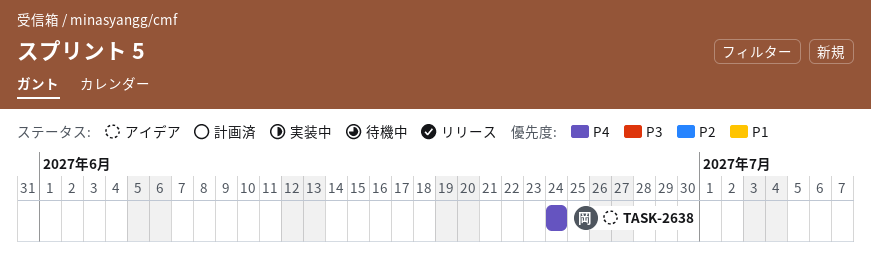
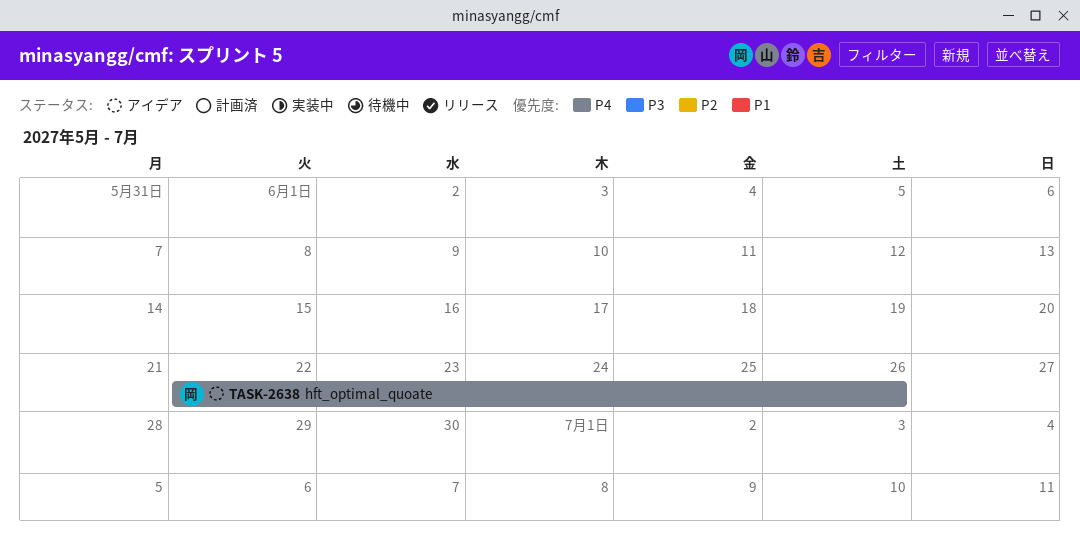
TASK-2638, start: Jun 24 -> Jun 22
TASK-2638, due: Jun 24 -> Jun 26

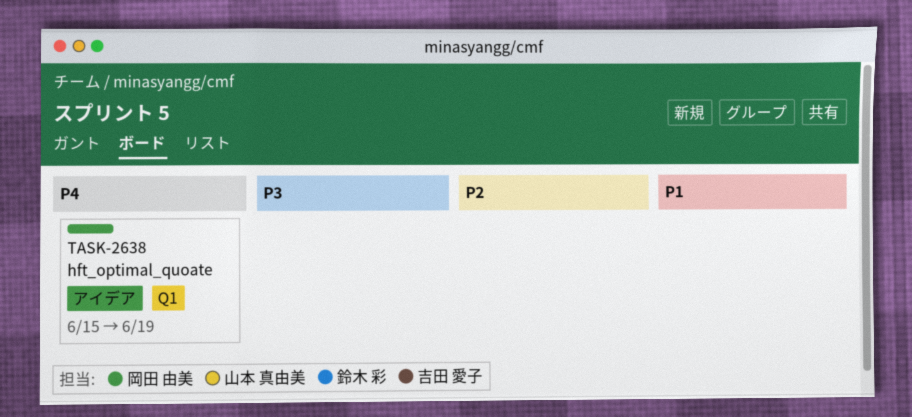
TASK-2638, start: Jun 22 -> Jun 15
TASK-2638, due: Jun 26 -> Jun 19

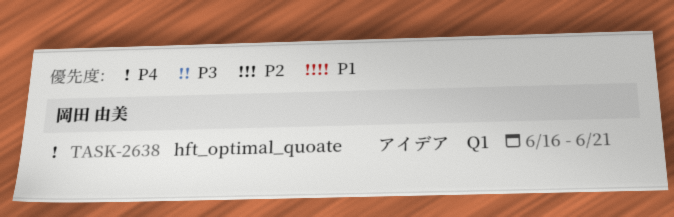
TASK-2638, start: Jun 15 -> Jun 16
TASK-2638, due: Jun 19 -> Jun 21

